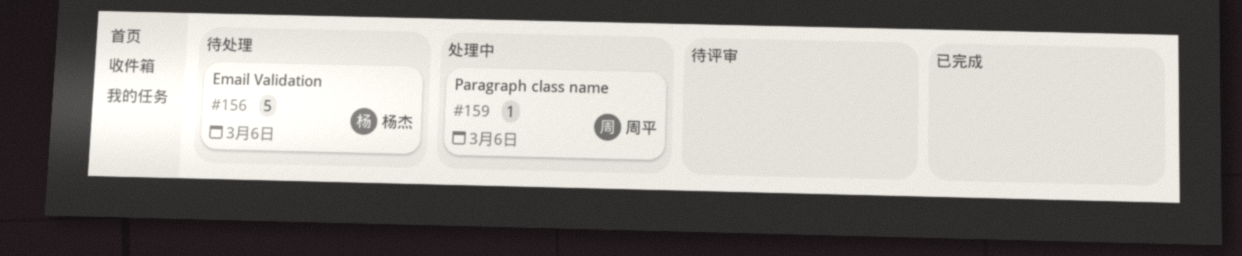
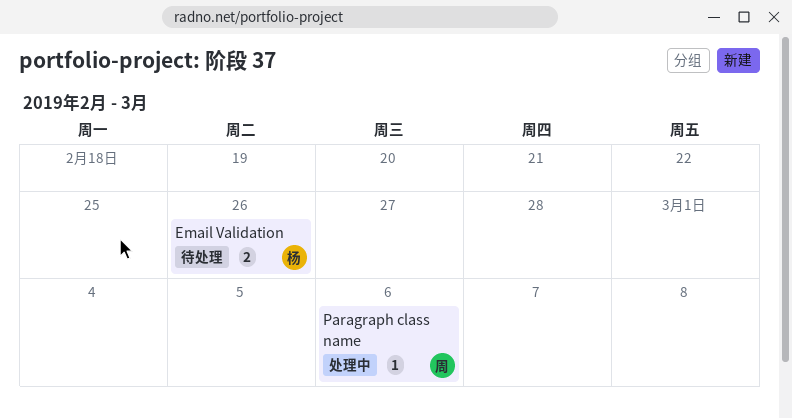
Email Validation, estimate: 5 -> 2
Email Validation, due: Mar 6 -> Feb 26

